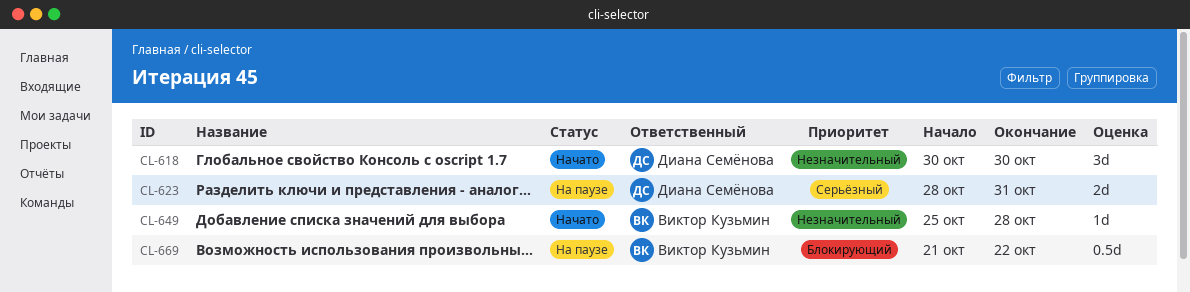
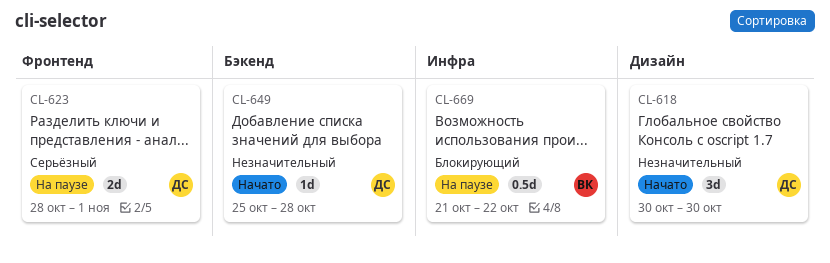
CL-623, due: Oct 31 -> Nov 1
CL-649, owner: Виктор Кузьмин -> Диана Семёнова

